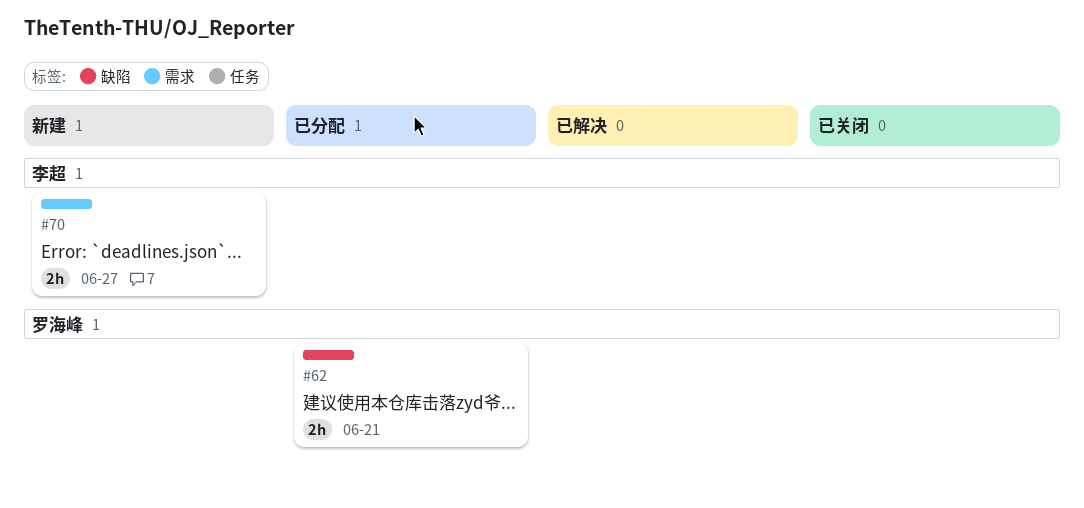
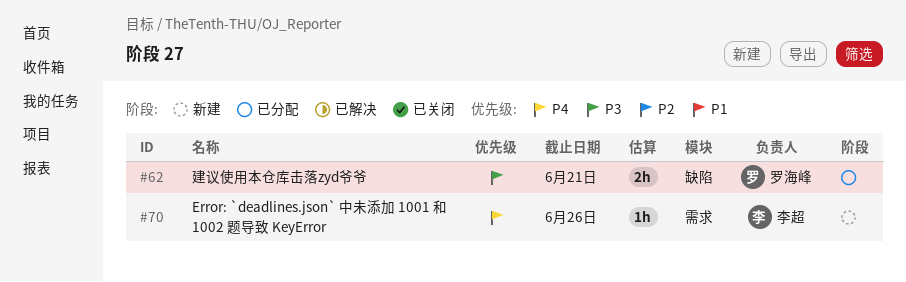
#70, estimate: 2h -> 1h
#70, due: Jun 27 -> Jun 26

